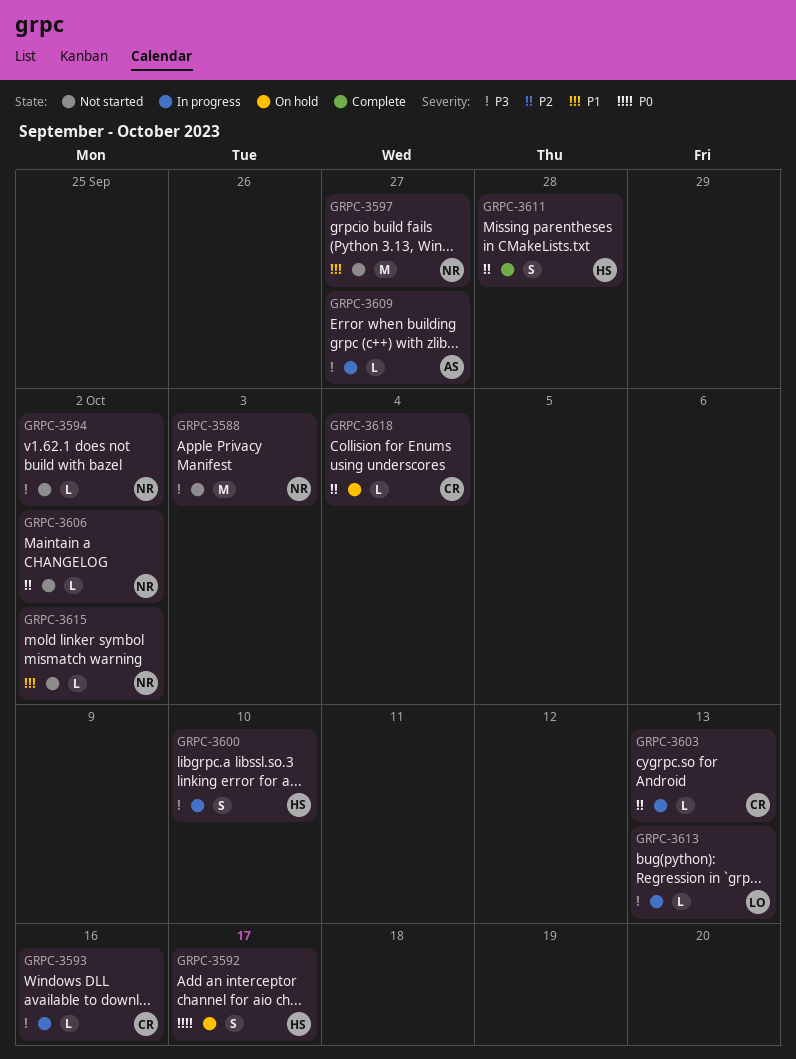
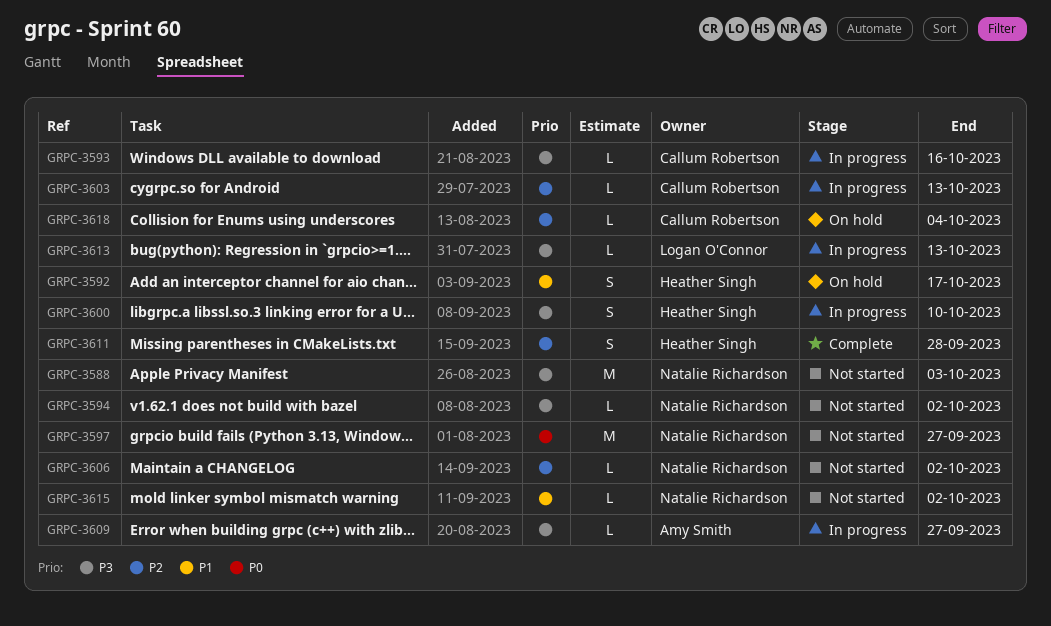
GRPC-3592, priority: P0 -> P1
GRPC-3597, priority: P1 -> P0

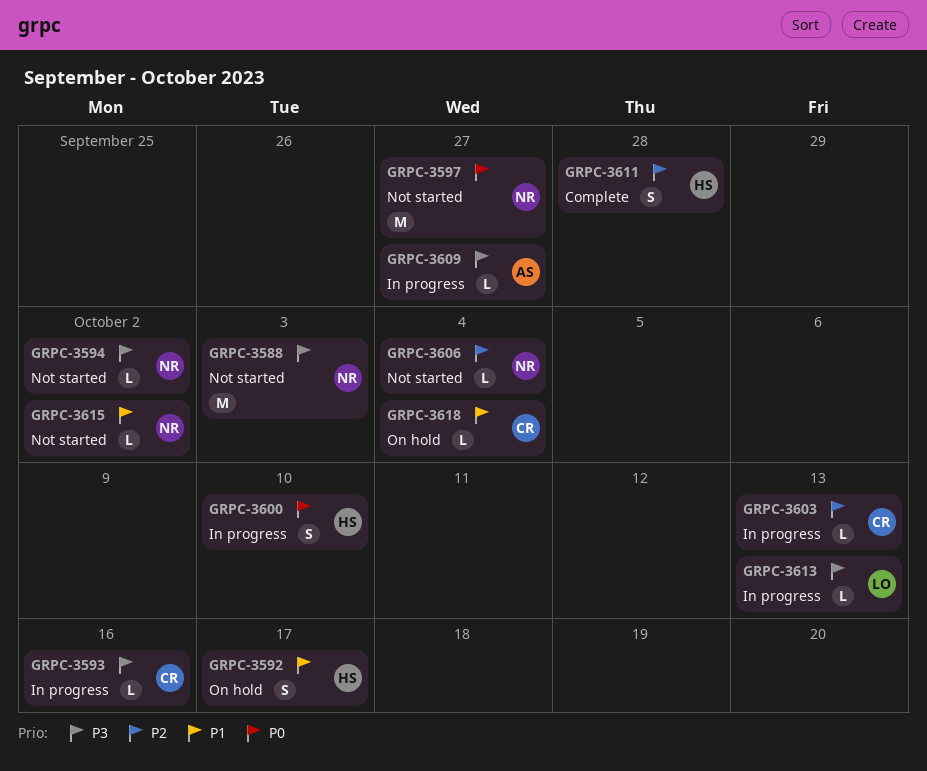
GRPC-3600, priority: P3 -> P0
GRPC-3606, due: Oct 2 -> Oct 4
GRPC-3618, priority: P2 -> P1

